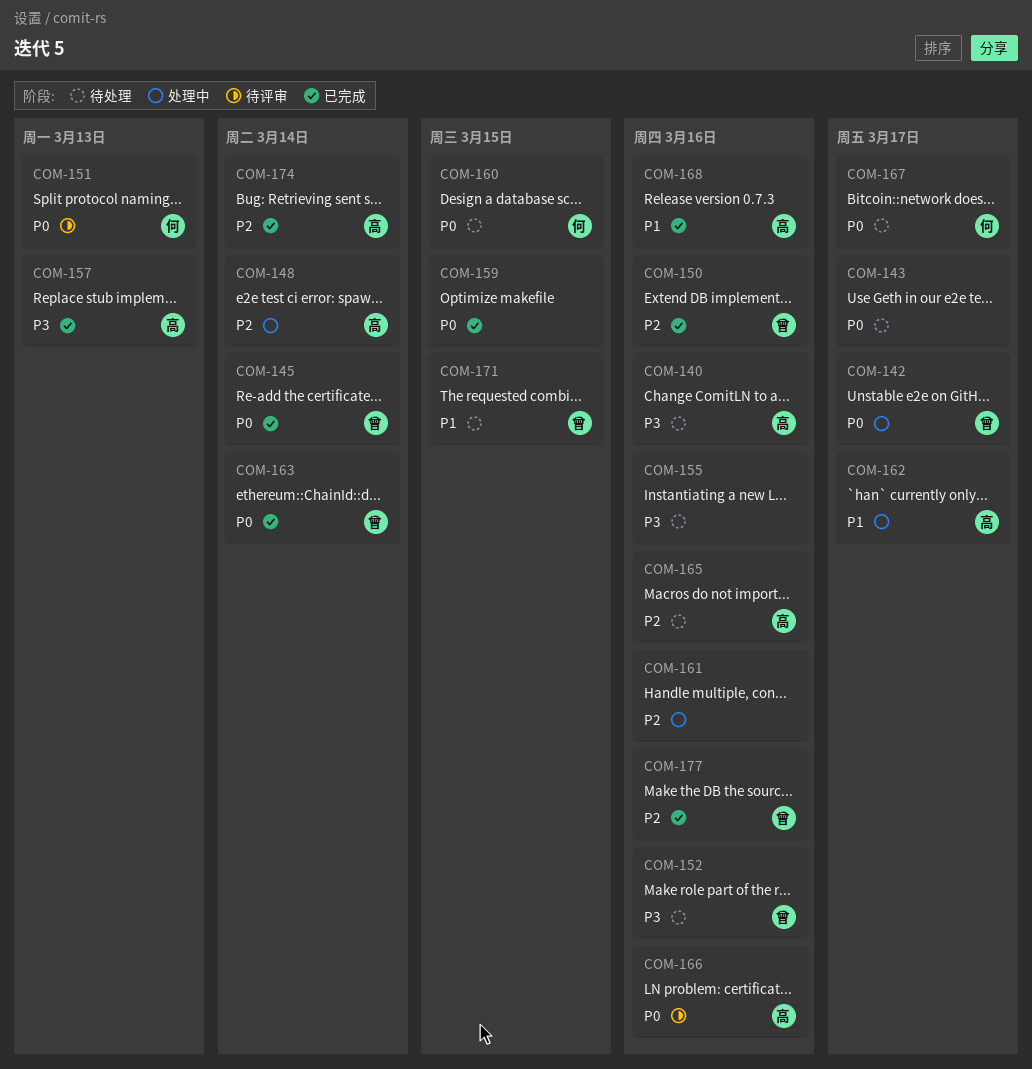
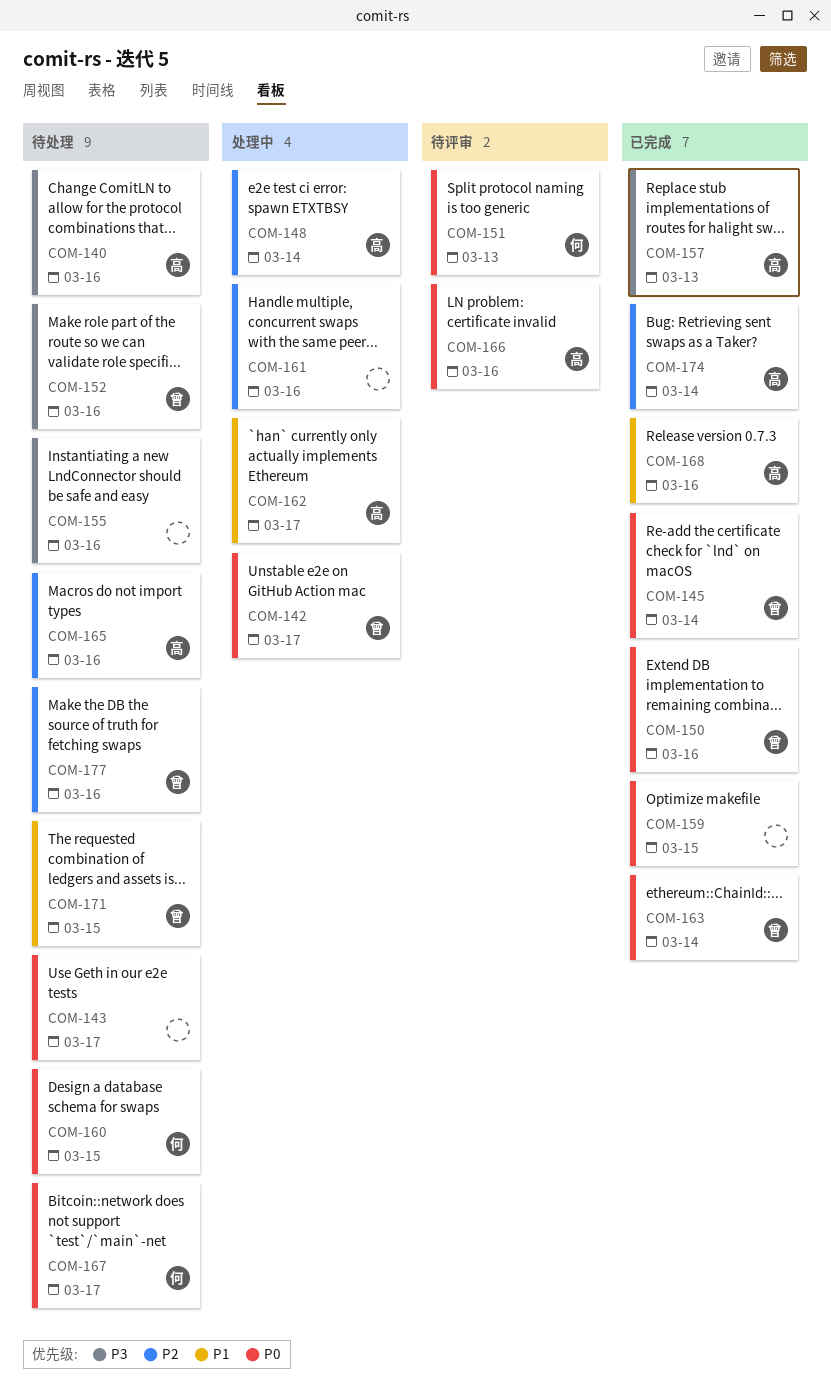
COM-150, priority: P2 -> P0
COM-177, status: 已完成 -> 待处理

